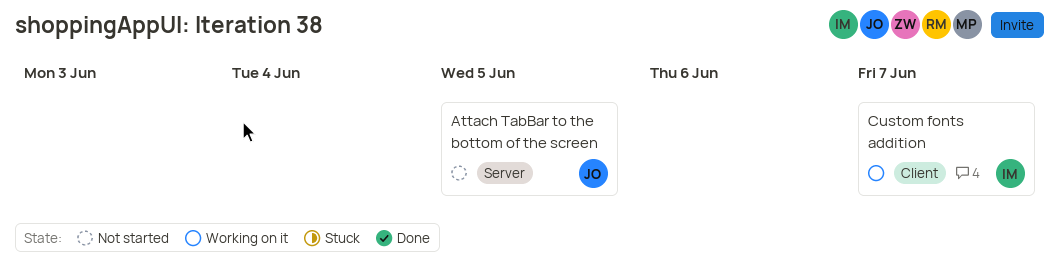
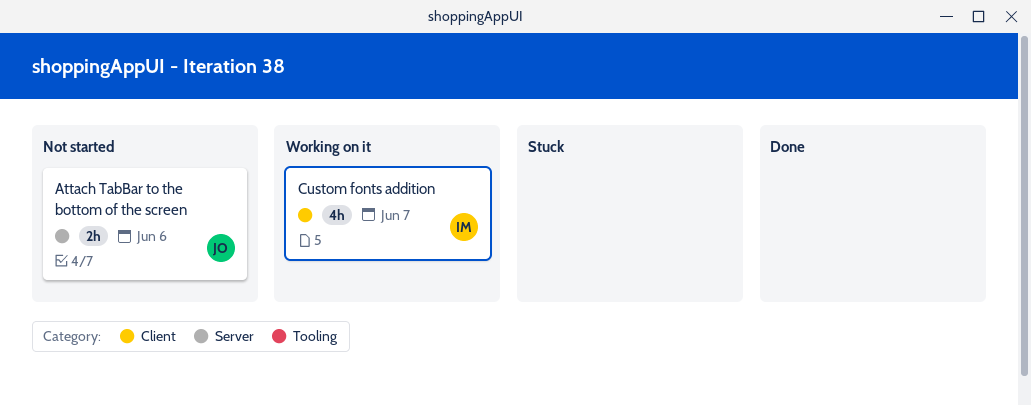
Attach TabBar to the bottom of the screen, due: Jun 5 -> Jun 6

